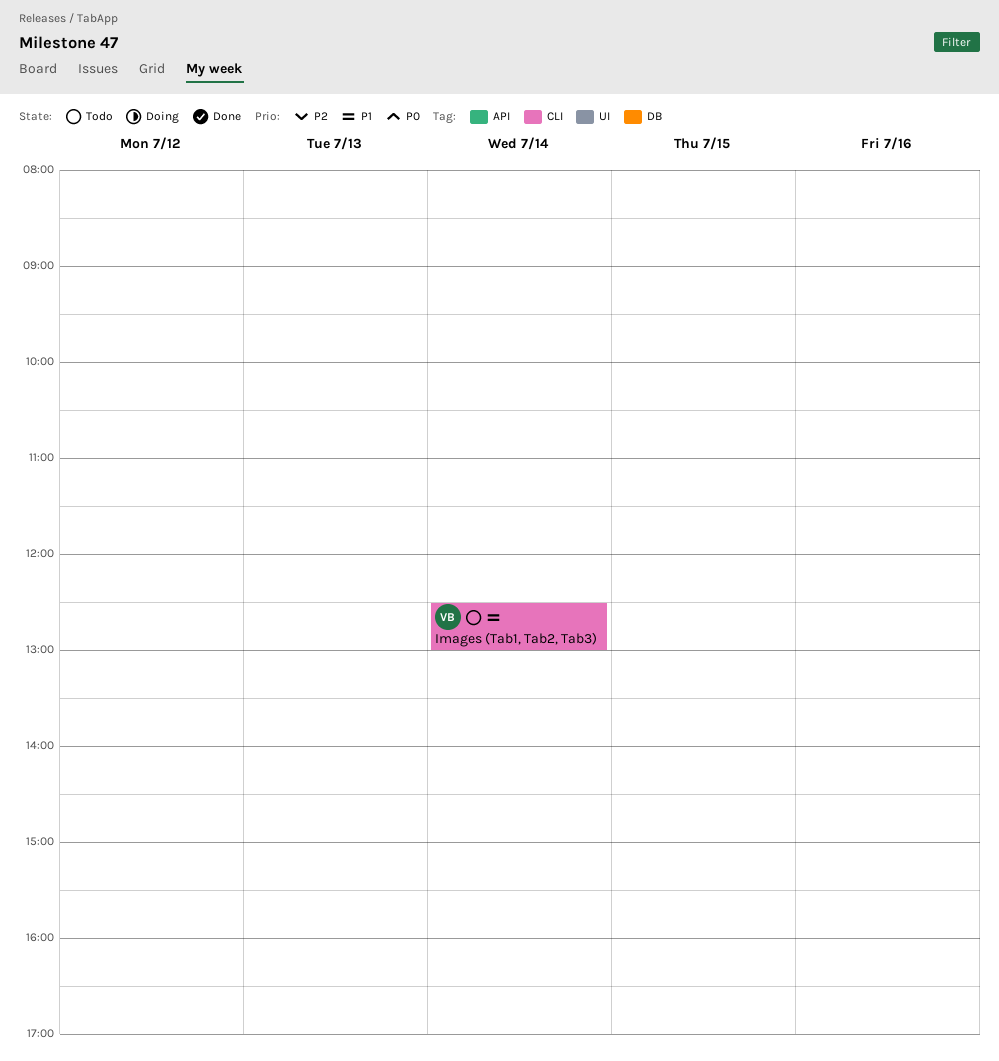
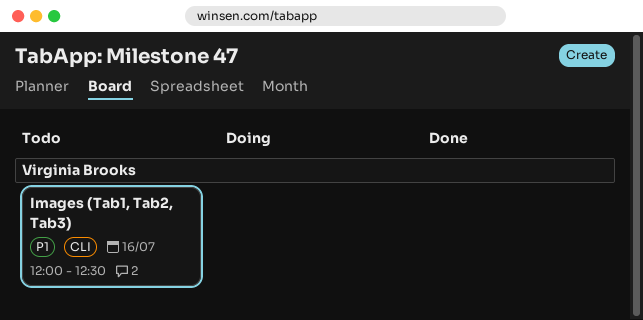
Images (Tab1, Tab2, Tab3), day: Jul 14 -> Jul 16
Images (Tab1, Tab2, Tab3), begins: 12:30 -> 12:00
Images (Tab1, Tab2, Tab3), ends: 13:00 -> 12:30

